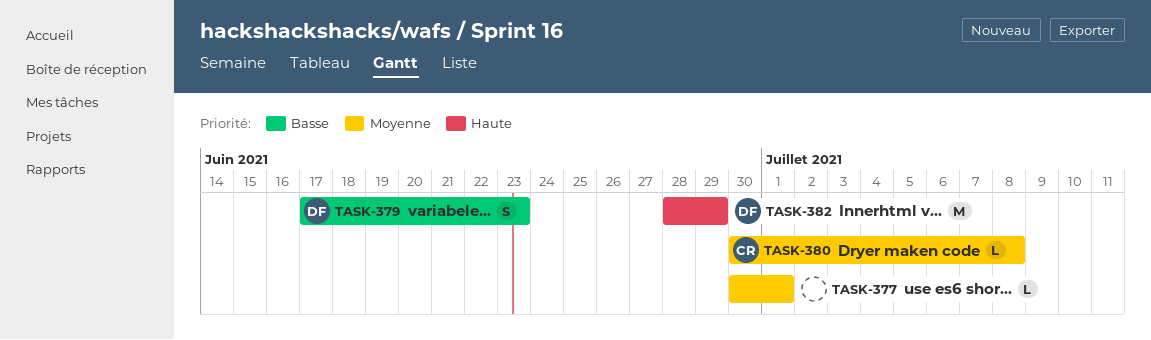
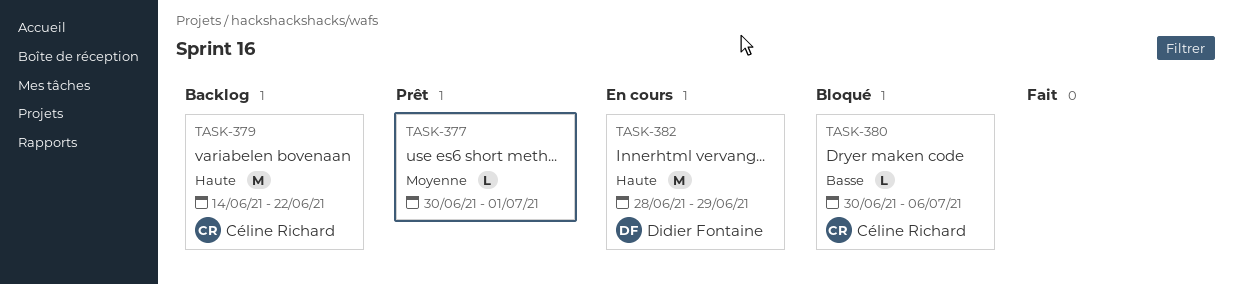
TASK-379, owner: Didier Fontaine -> Céline Richard
TASK-379, priority: Basse -> Haute
TASK-379, estimate: S -> M
TASK-379, start: Jun 17 -> Jun 14
TASK-379, due: Jun 23 -> Jun 22
TASK-380, priority: Moyenne -> Basse
TASK-380, due: Jul 8 -> Jul 6

